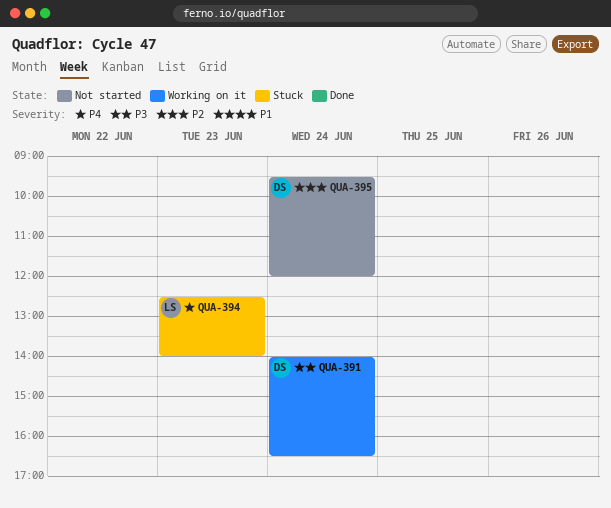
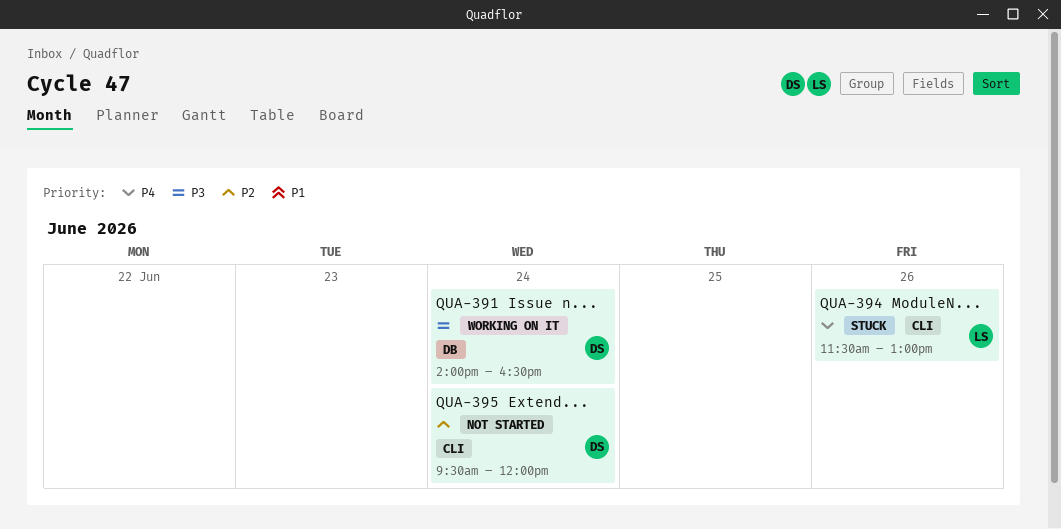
QUA-394, day: Jun 23 -> Jun 26
QUA-394, begins: 12:30 -> 11:30
QUA-394, ends: 14:00 -> 13:00

